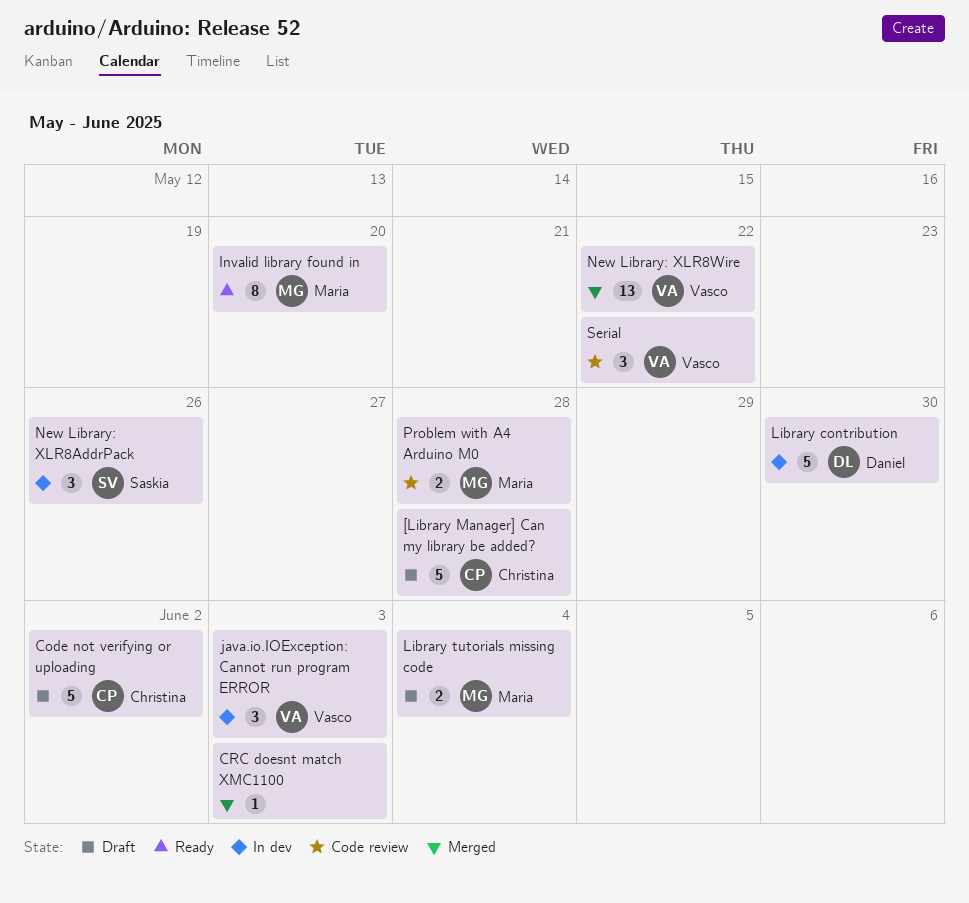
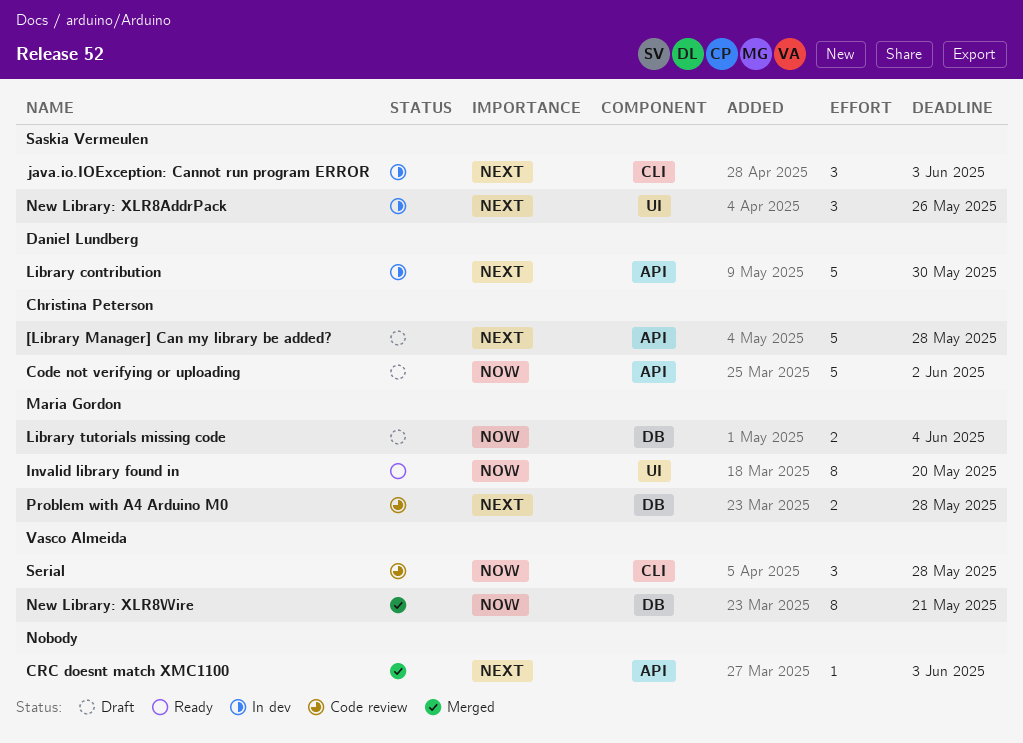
java.io.IOException: Cannot run program ERROR, owner: Vasco Almeida -> Saskia Vermeulen
New Library: XLR8Wire, estimate: 13 -> 8
New Library: XLR8Wire, due: May 22 -> May 21
Serial, due: May 22 -> May 28

